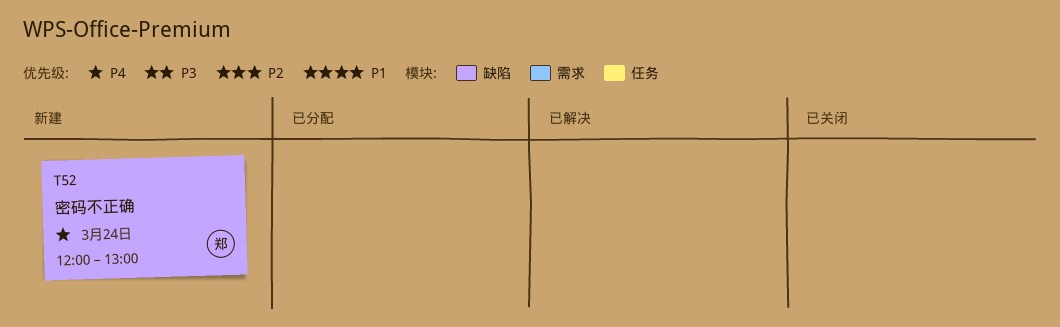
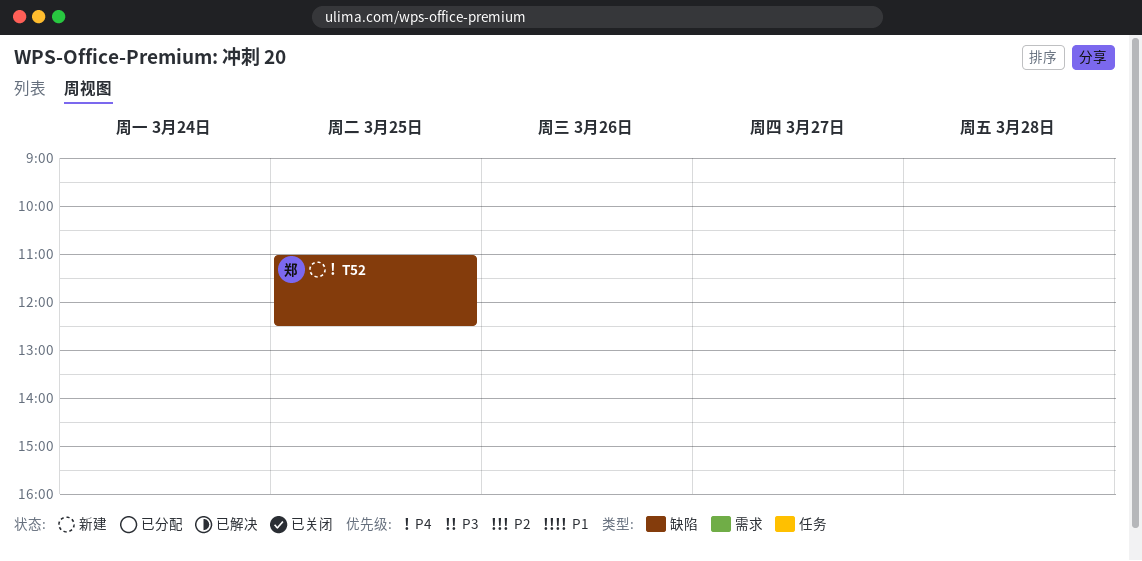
T52, day: Mar 24 -> Mar 25
T52, begins: 12:00 -> 11:00
T52, ends: 13:00 -> 12:30

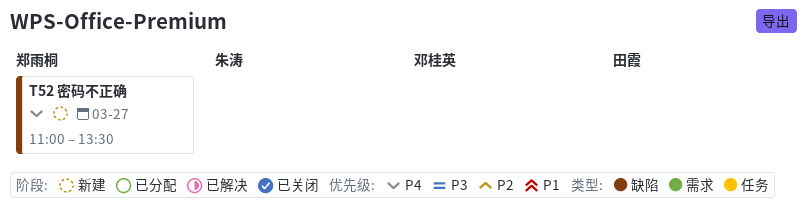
T52, day: Mar 25 -> Mar 27
T52, ends: 12:30 -> 13:30

